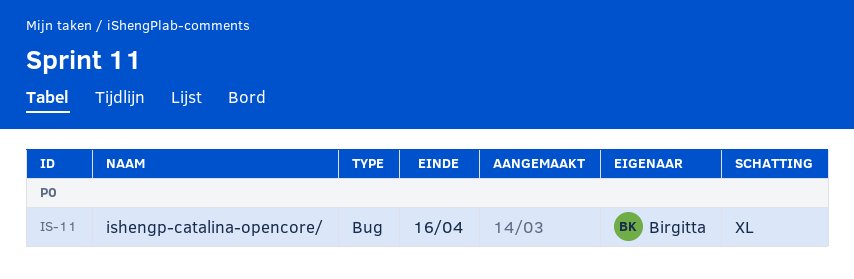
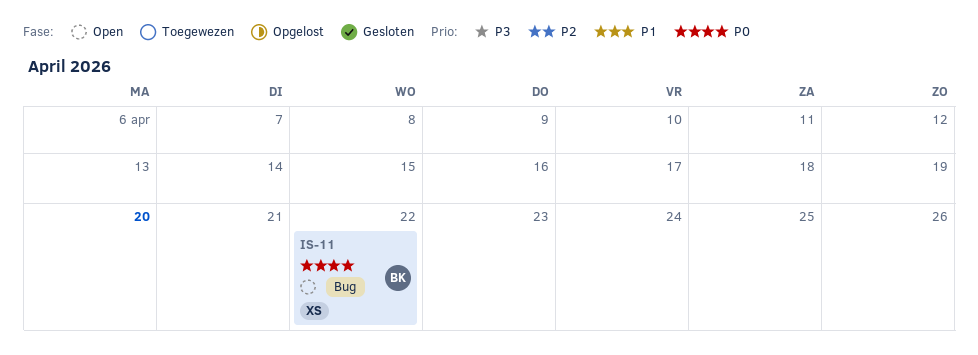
IS-11, estimate: XL -> XS
IS-11, due: Apr 16 -> Apr 22

